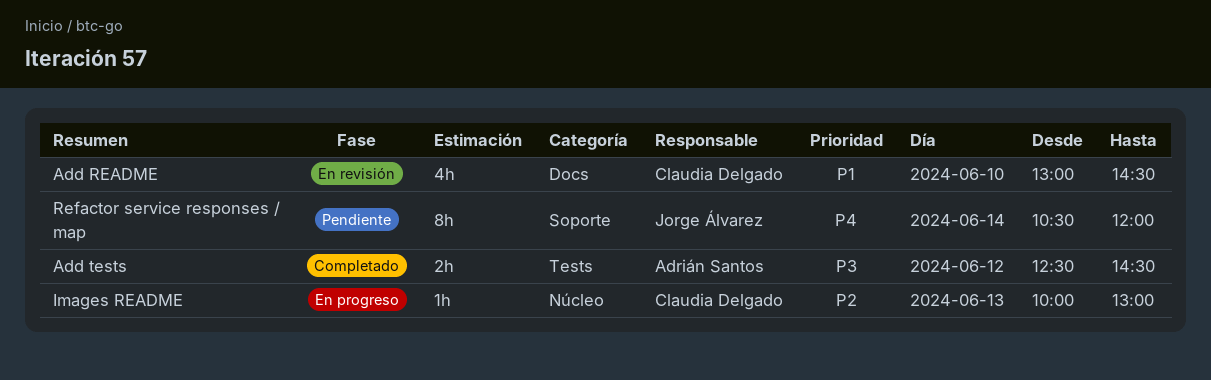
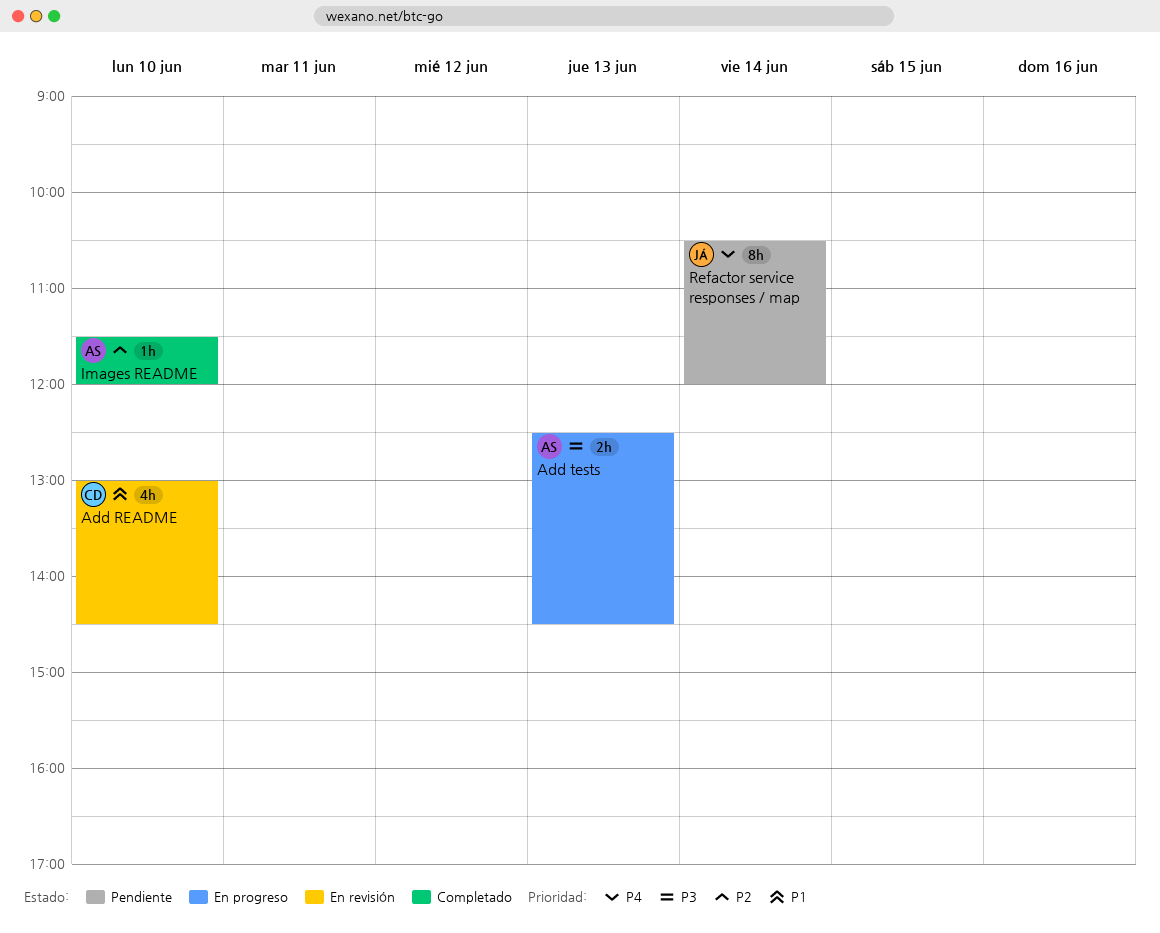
Add tests, status: Completado -> En progreso
Add tests, day: Jun 12 -> Jun 13
Images README, status: En progreso -> Completado
Images README, owner: Claudia Delgado -> Adrián Santos
Images README, day: Jun 13 -> Jun 10
Images README, begins: 10:00 -> 11:30
Images README, ends: 13:00 -> 12:00

